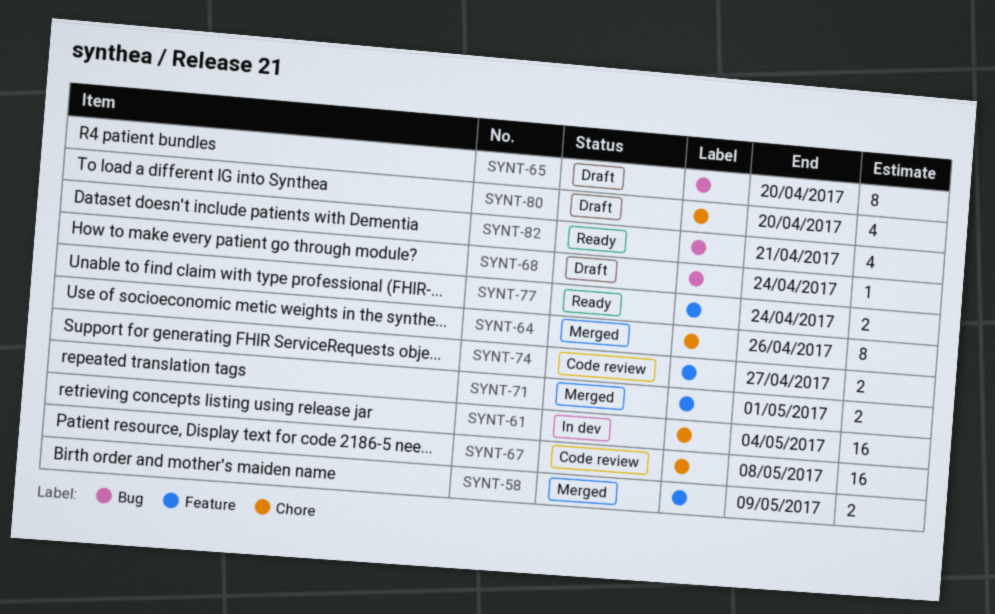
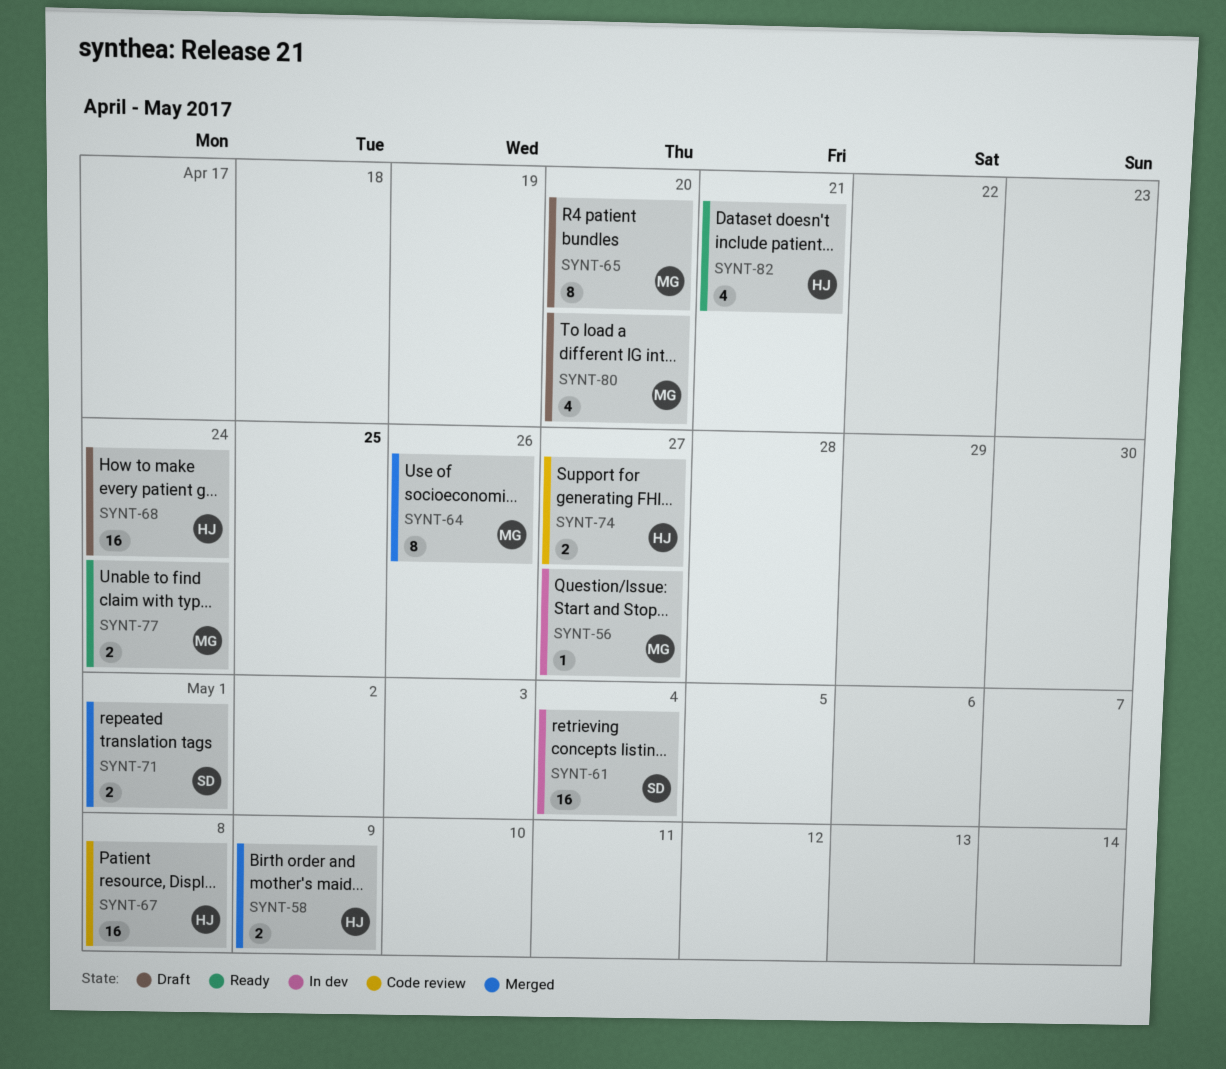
SYNT-56: none -> present
SYNT-68, estimate: 1 -> 16

